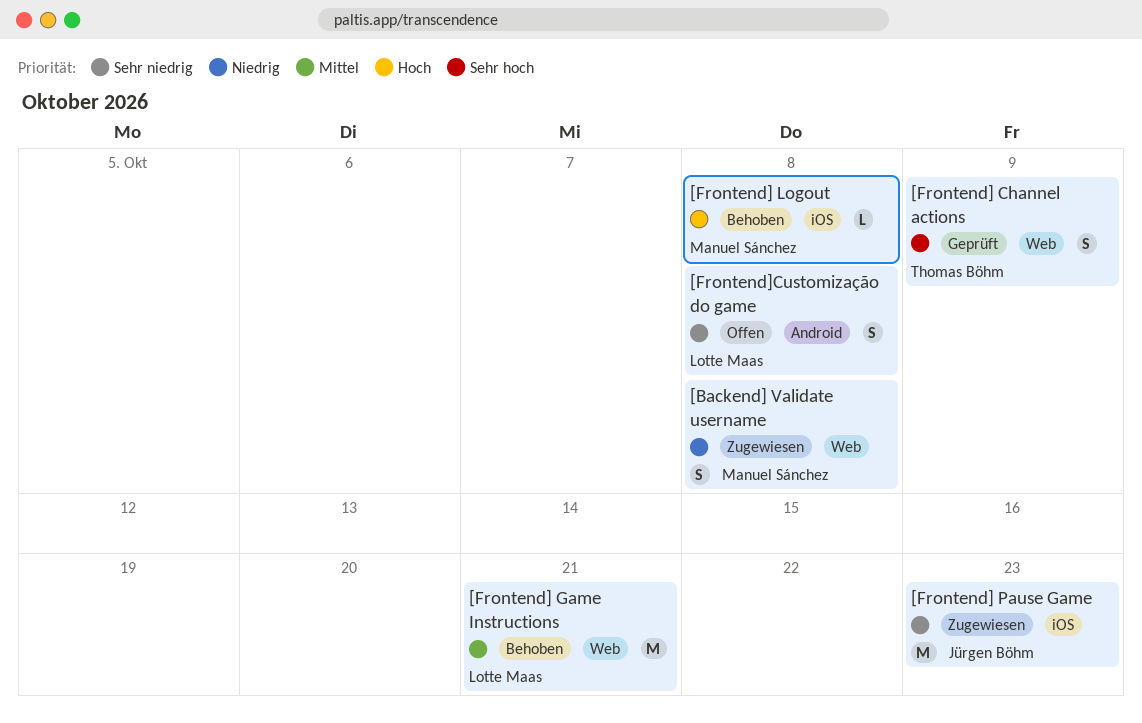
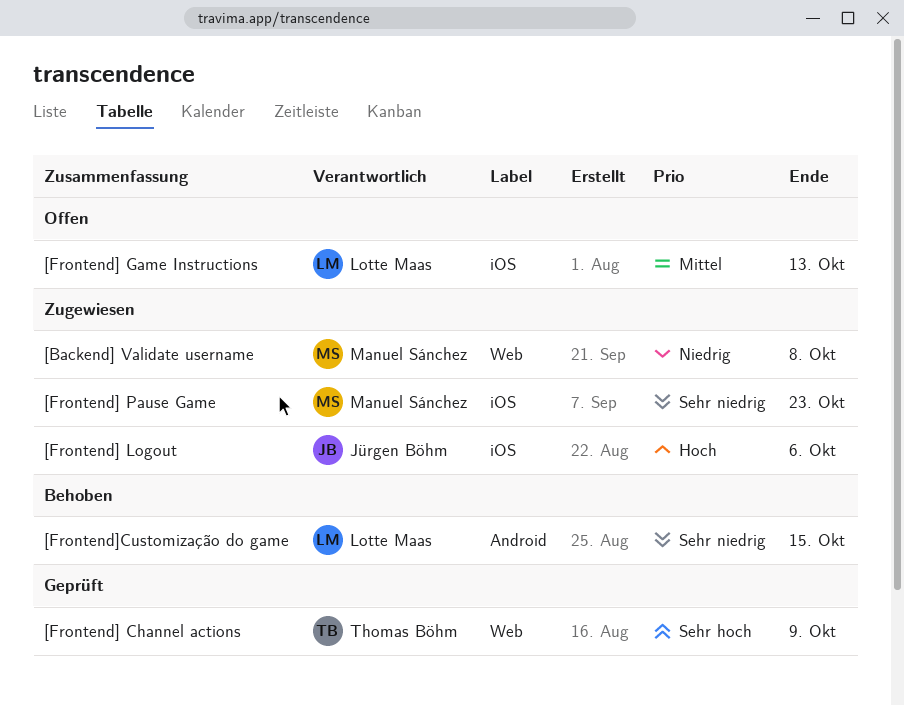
[Frontend] Game Instructions, status: Behoben -> Offen
[Frontend] Game Instructions, label: Web -> iOS
[Frontend] Game Instructions, due: Oct 21 -> Oct 13
[Frontend] Logout, status: Behoben -> Zugewiesen
[Frontend] Logout, owner: Manuel Sánchez -> Jürgen Böhm
[Frontend] Logout, due: Oct 8 -> Oct 6
[Frontend] Pause Game, owner: Jürgen Böhm -> Manuel Sánchez
[Frontend]Customização do game, status: Offen -> Behoben
[Frontend]Customização do game, due: Oct 8 -> Oct 15

